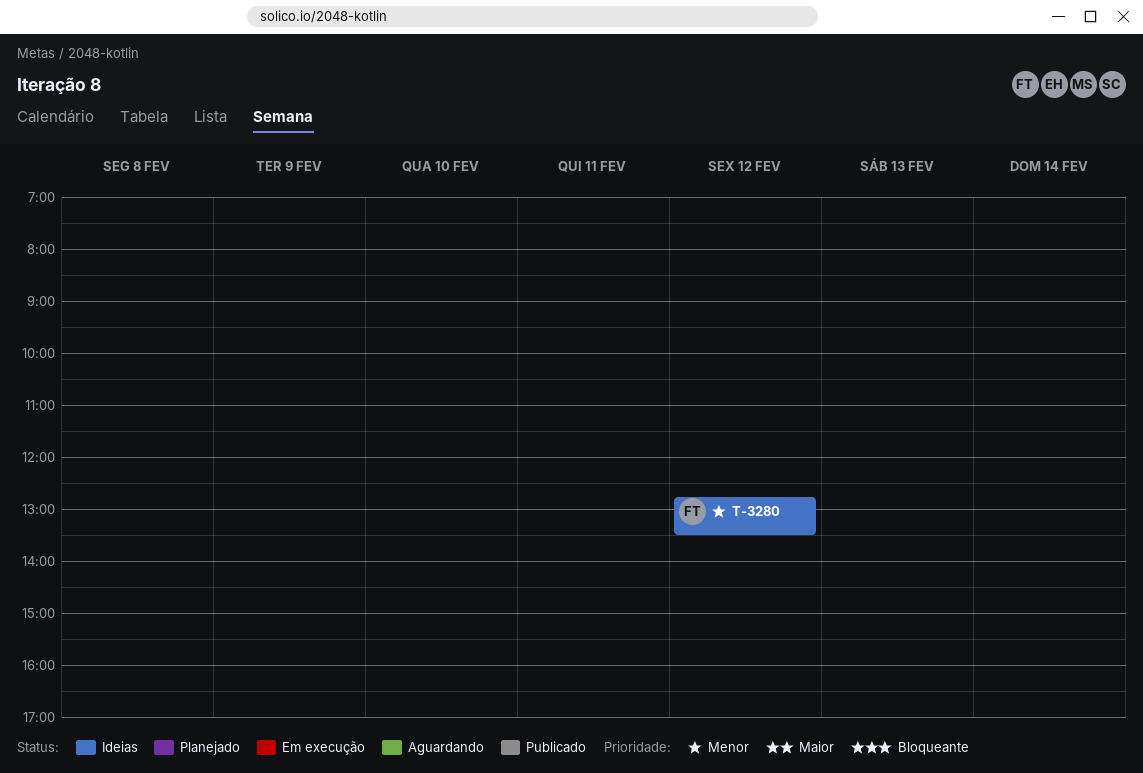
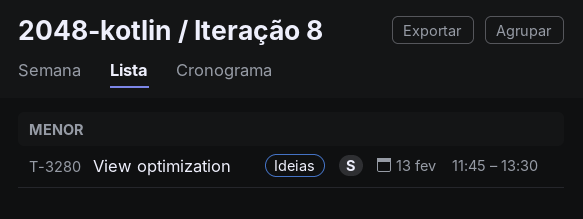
T-3280, day: Feb 12 -> Feb 13
T-3280, begins: 12:45 -> 11:45

